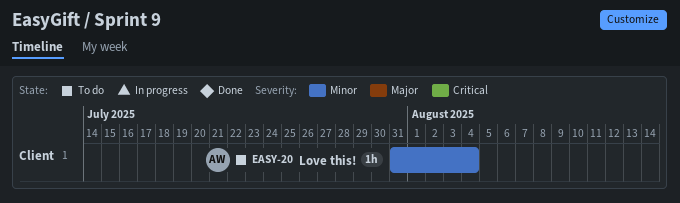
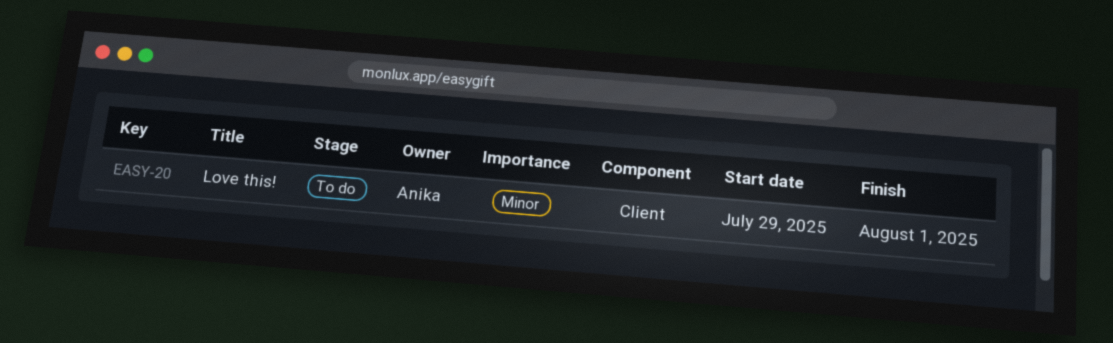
EASY-20, start: Jul 31 -> Jul 29
EASY-20, due: Aug 4 -> Aug 1

